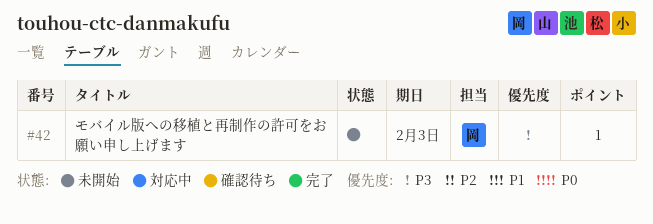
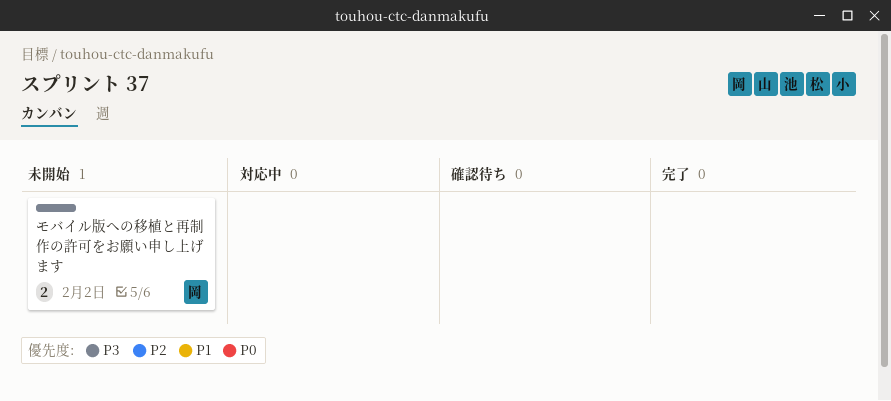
モバイル版への移植と再制作の許可をお願い申し上げます, estimate: 1 -> 2
モバイル版への移植と再制作の許可をお願い申し上げます, due: Feb 3 -> Feb 2

